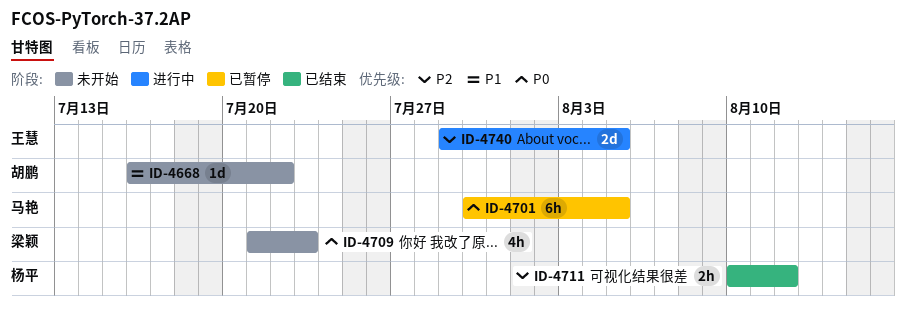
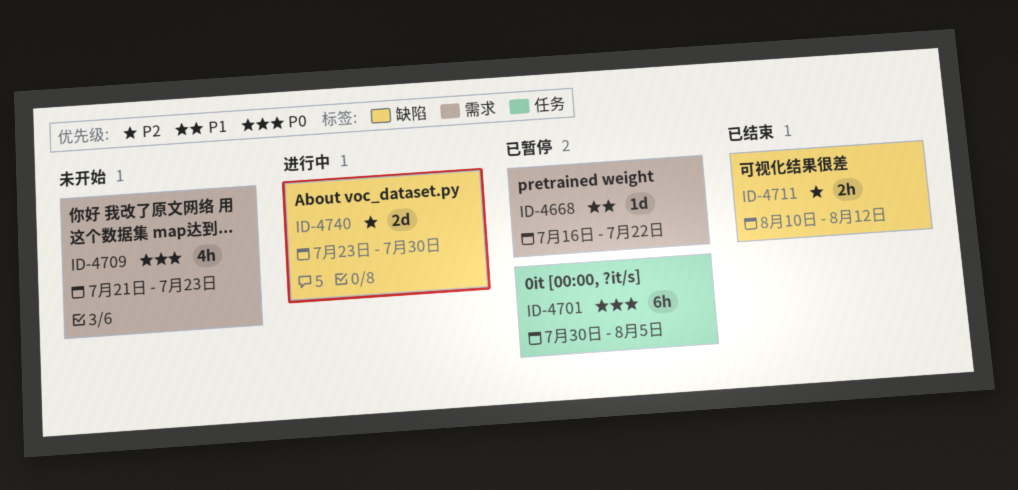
ID-4668, status: 未开始 -> 已暂停
ID-4740, start: Jul 29 -> Jul 23
ID-4740, due: Aug 5 -> Jul 30

